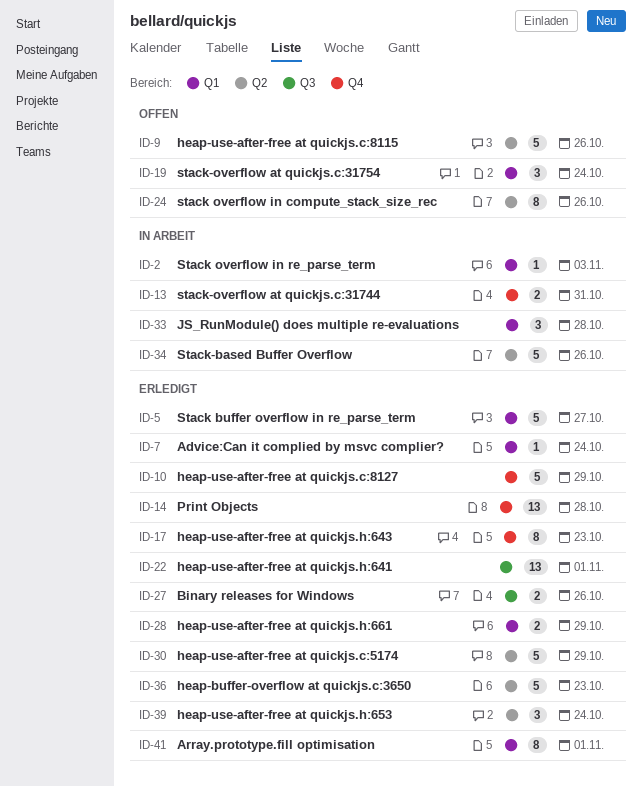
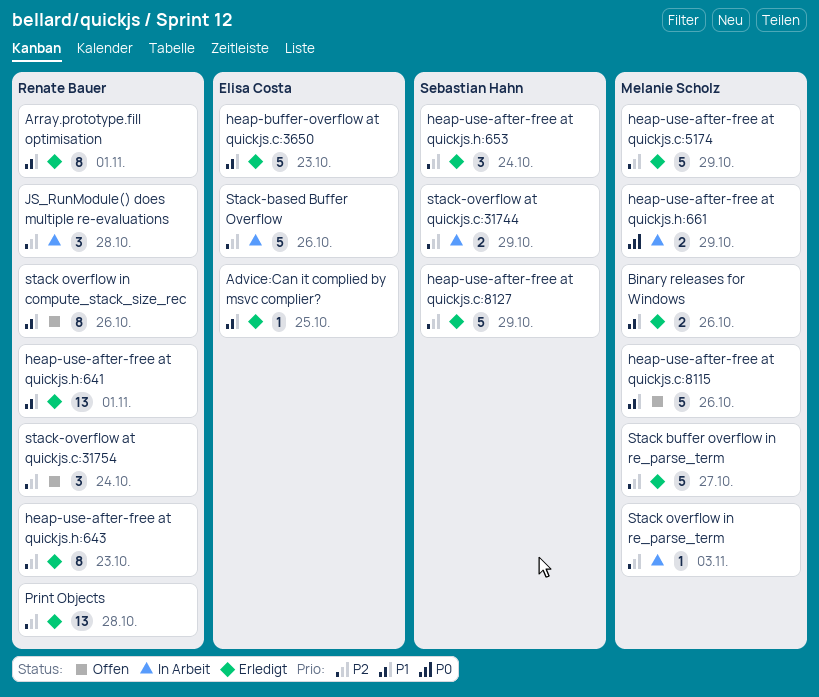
Advice:Can it complied by msvc complier?, due: Oct 24 -> Oct 25
heap-use-after-free at quickjs.h:661, status: Erledigt -> In Arbeit
stack-overflow at quickjs.c:31744, due: Oct 31 -> Oct 29

